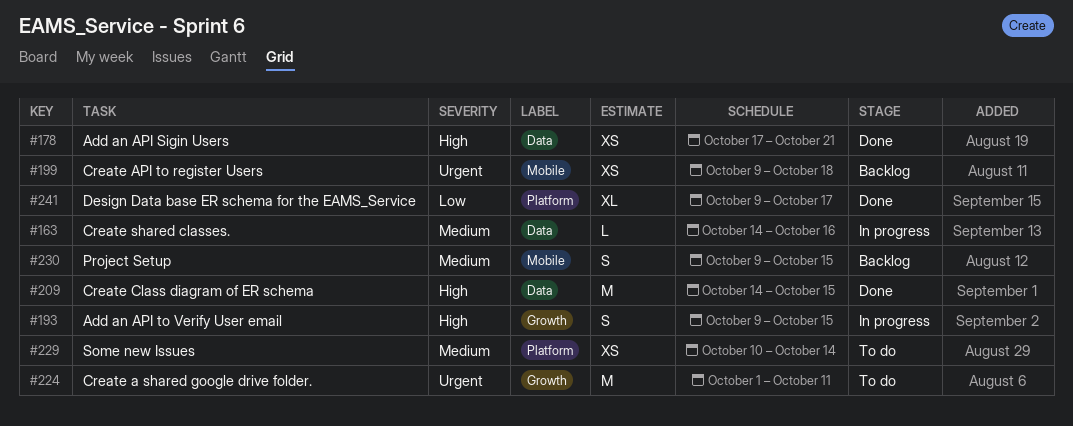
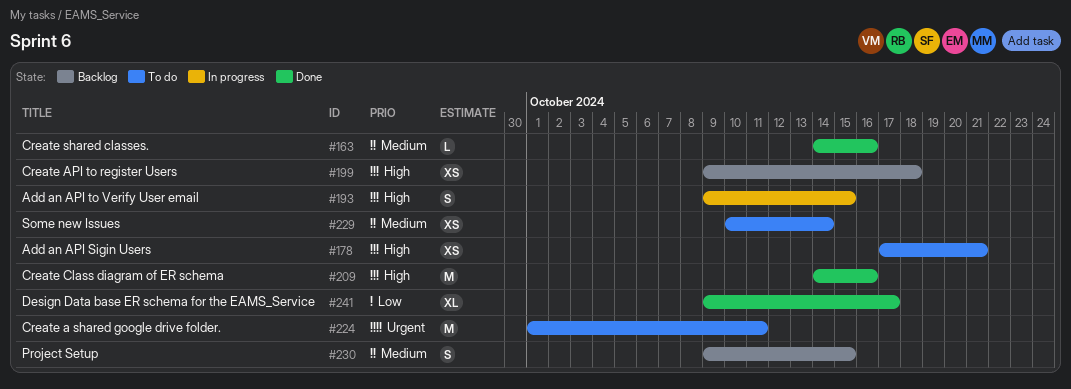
#163, status: In progress -> Done
#178, status: Done -> To do
#199, priority: Urgent -> High
#209, due: Oct 15 -> Oct 16

